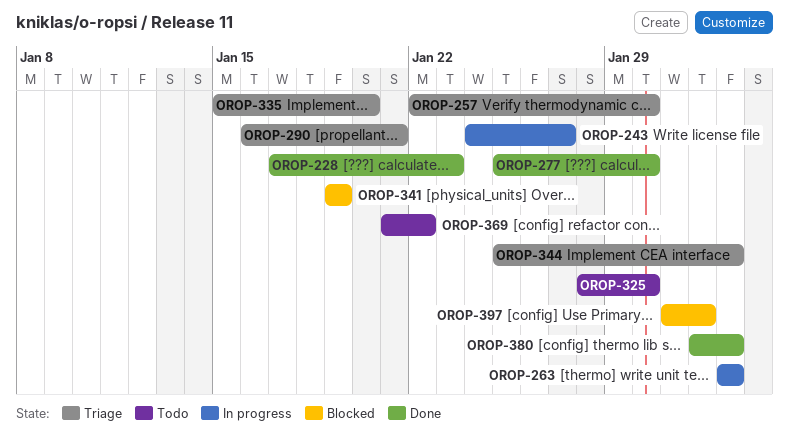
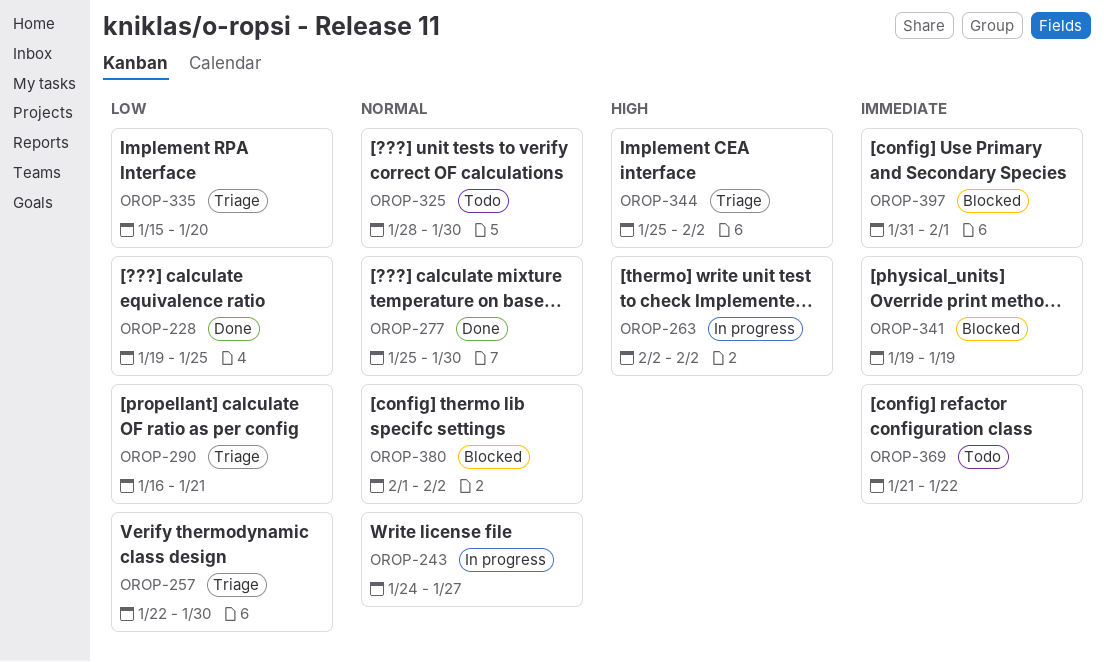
OROP-228, start: Jan 17 -> Jan 19
OROP-228, due: Jan 23 -> Jan 25
OROP-380, status: Done -> Blocked

